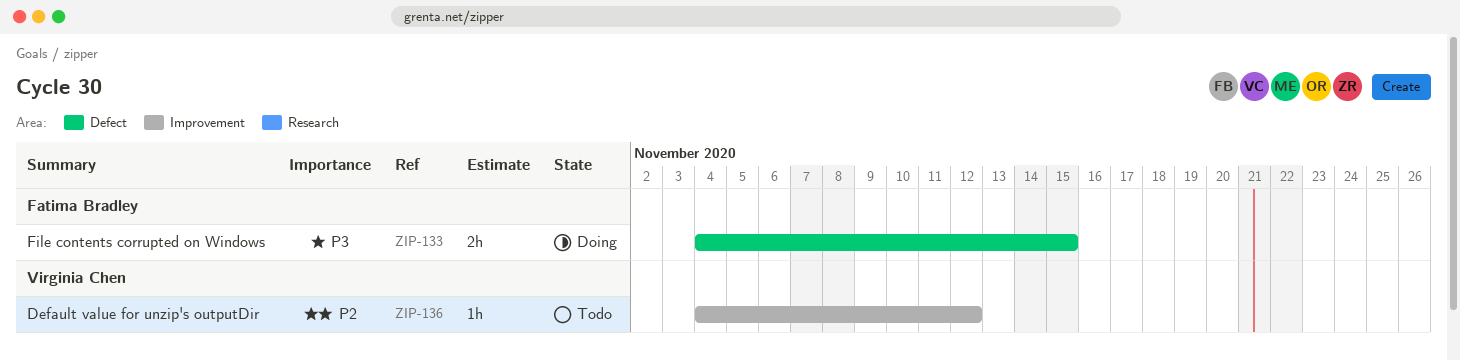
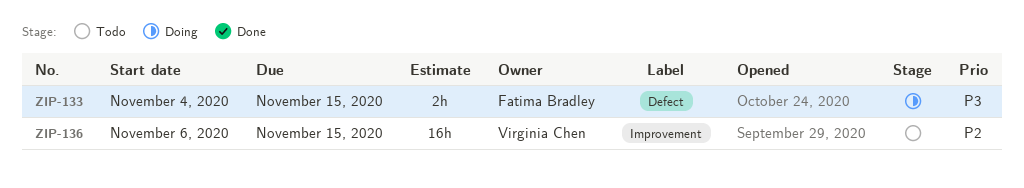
ZIP-136, estimate: 1h -> 16h
ZIP-136, start: Nov 4 -> Nov 6
ZIP-136, due: Nov 12 -> Nov 15

